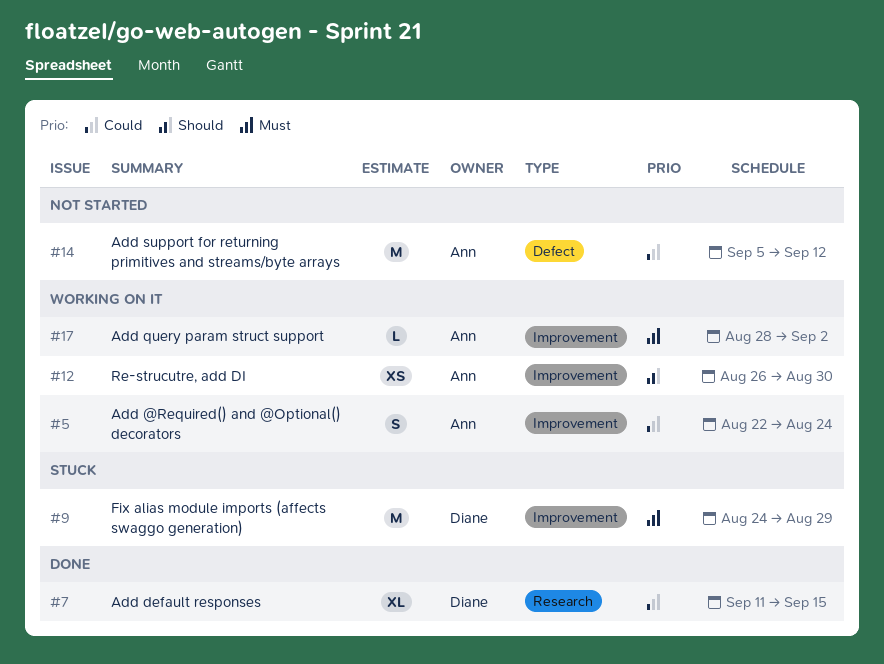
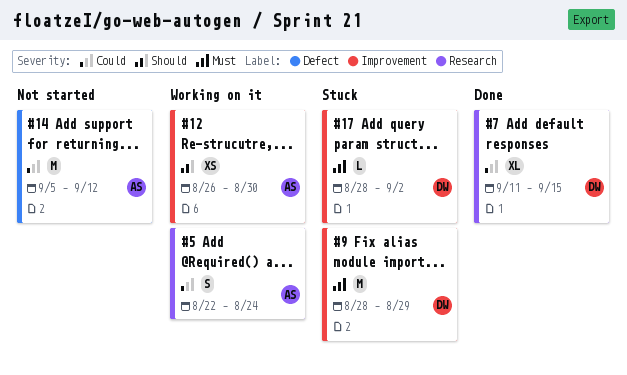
#5, label: Improvement -> Research
#9, start: Aug 24 -> Aug 28
#17, status: Working on it -> Stuck
#17, owner: Ann -> Diane

